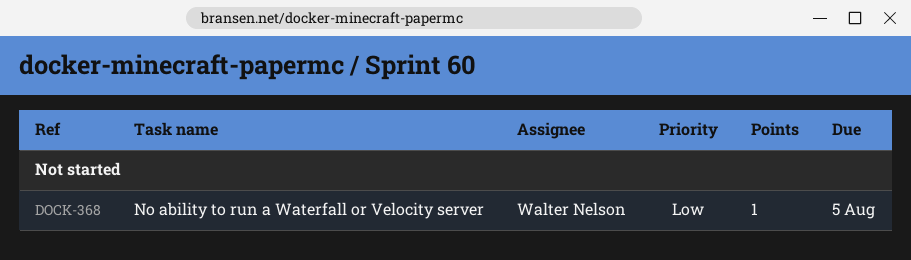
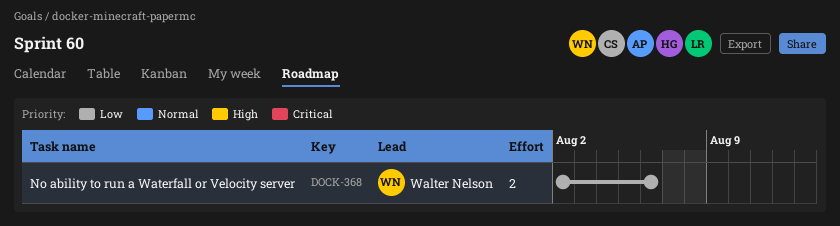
DOCK-368, estimate: 1 -> 2
DOCK-368, due: Aug 5 -> Aug 6

